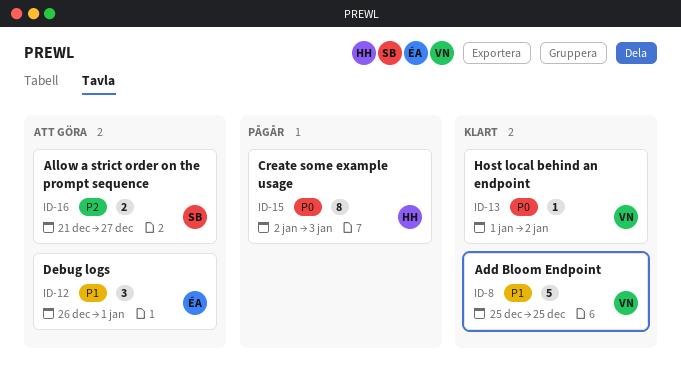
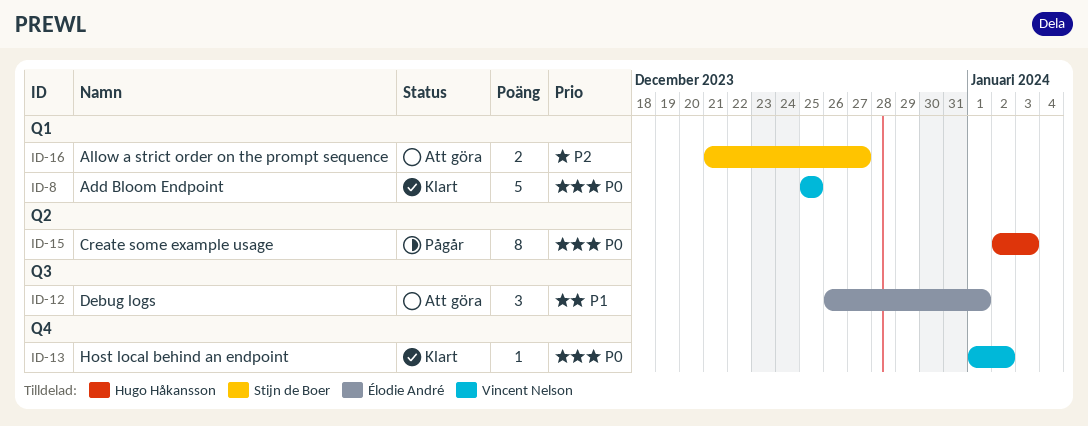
ID-8, priority: P1 -> P0

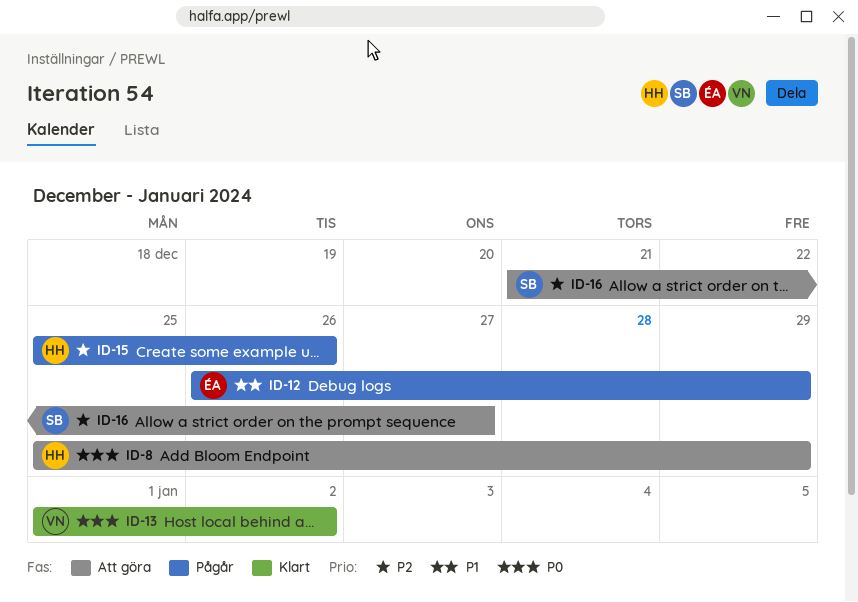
ID-8, status: Klart -> Att göra
ID-8, owner: Vincent Nelson -> Hugo Håkansson
ID-8, due: Dec 25 -> Dec 29
ID-12, status: Att göra -> Pågår
ID-12, due: Jan 1 -> Dec 29
ID-15, priority: P0 -> P2
ID-15, start: Jan 2 -> Dec 25
ID-15, due: Jan 3 -> Dec 26

